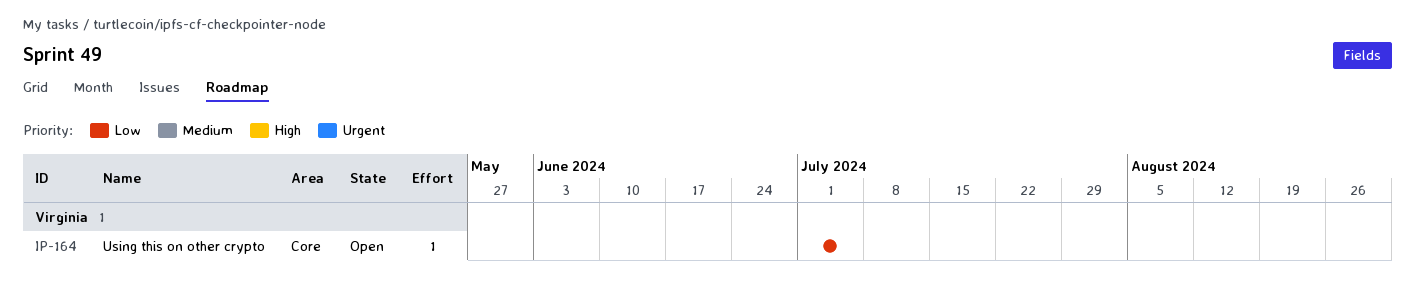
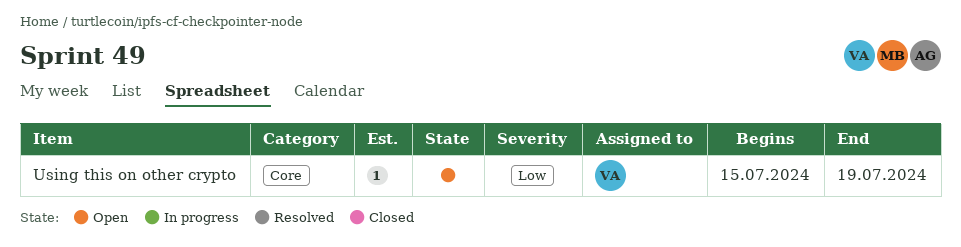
Using this on other crypto, start: Jul 1 -> Jul 15
Using this on other crypto, due: Jul 5 -> Jul 19

